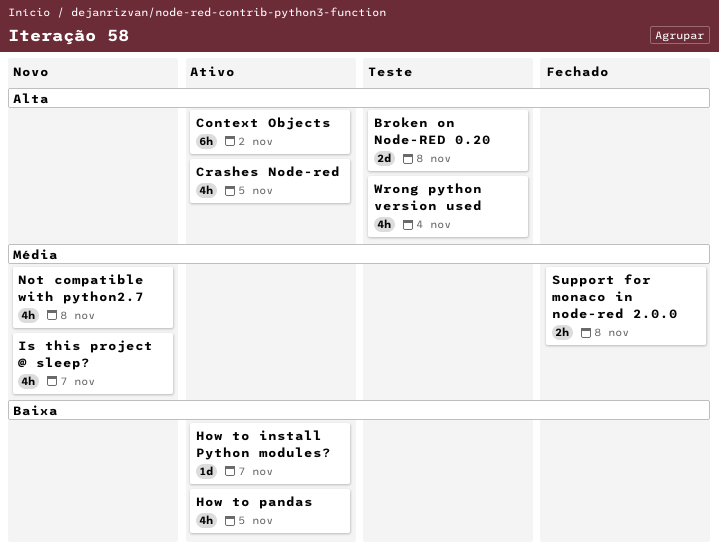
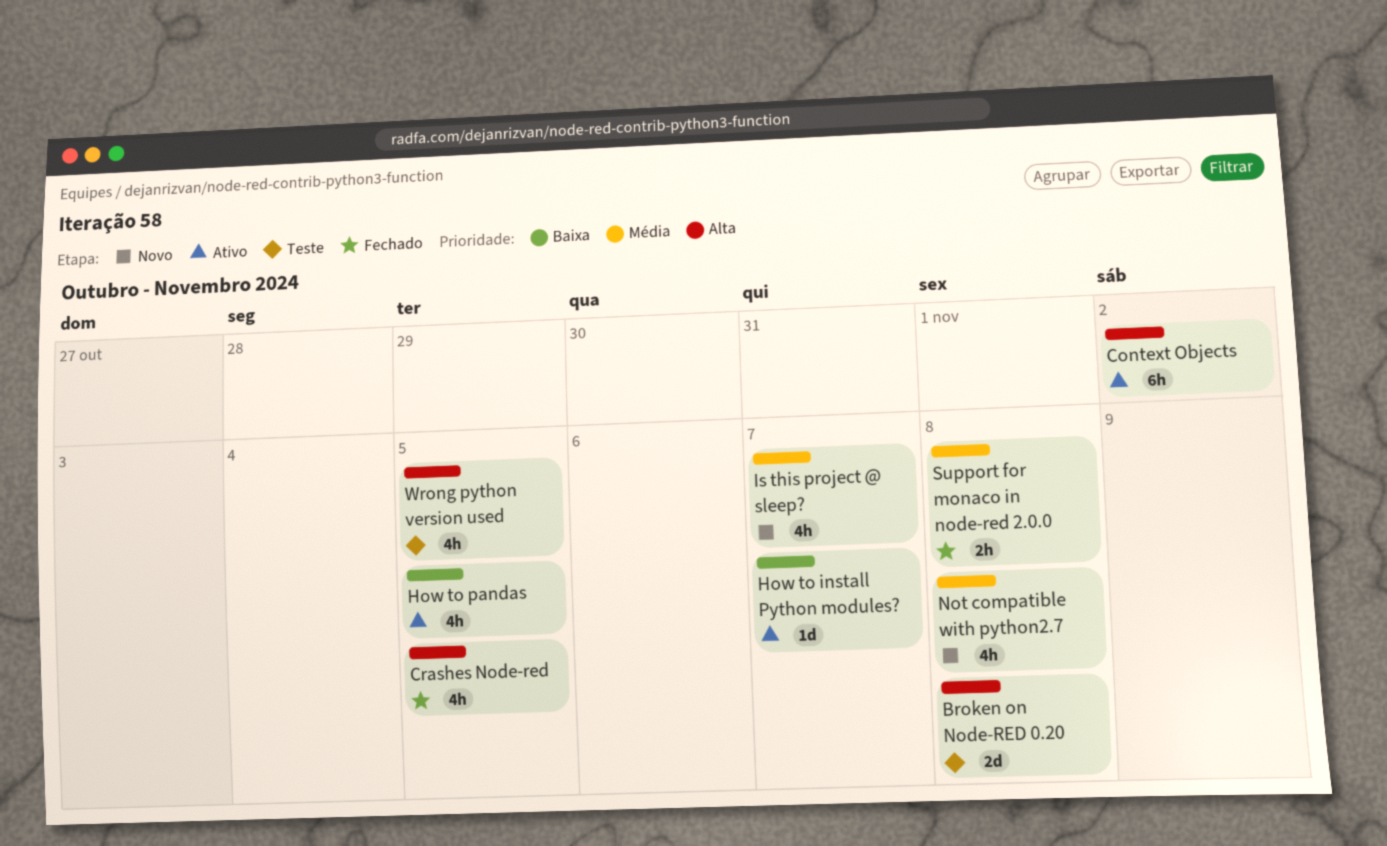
Crashes Node-red, status: Ativo -> Fechado
Wrong python version used, due: Nov 4 -> Nov 5

